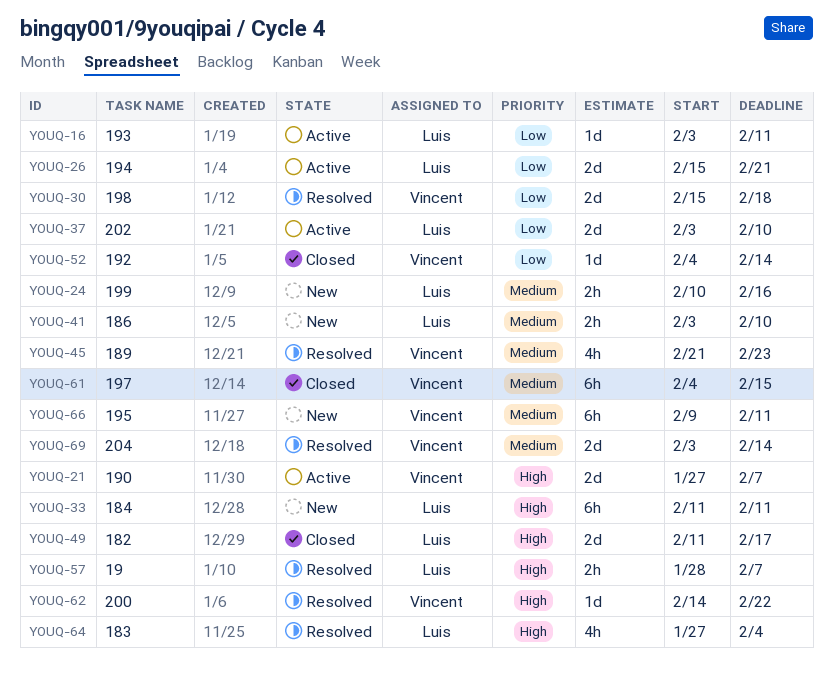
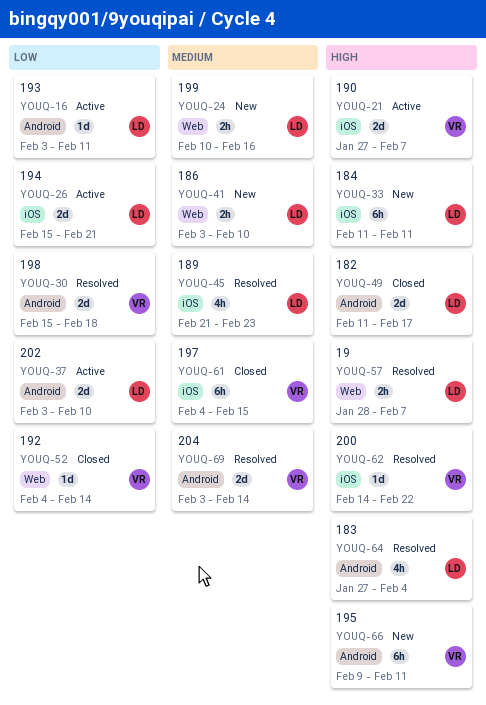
YOUQ-45, owner: Vincent -> Luis
YOUQ-66, priority: Medium -> High

